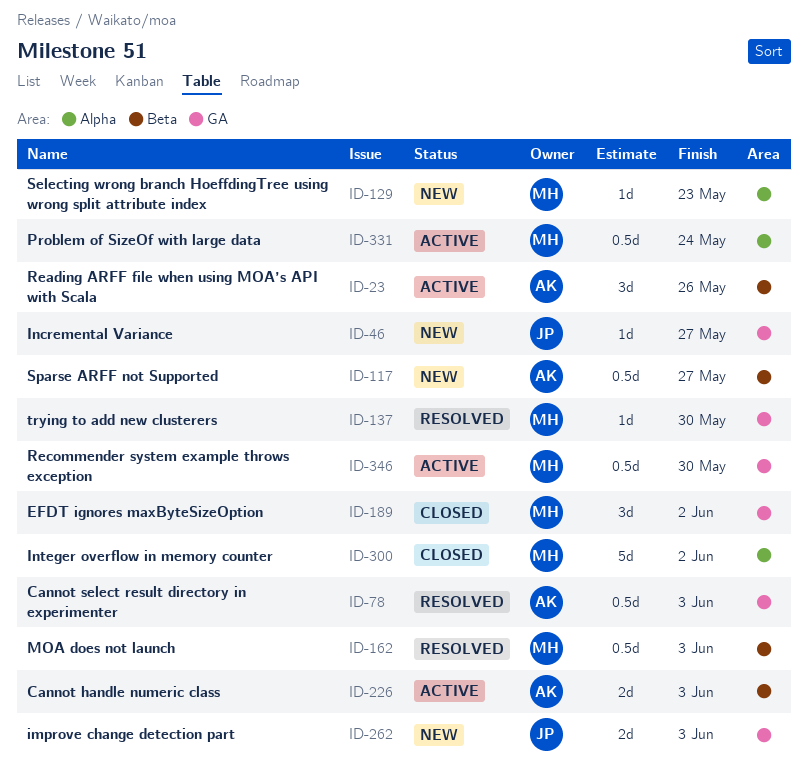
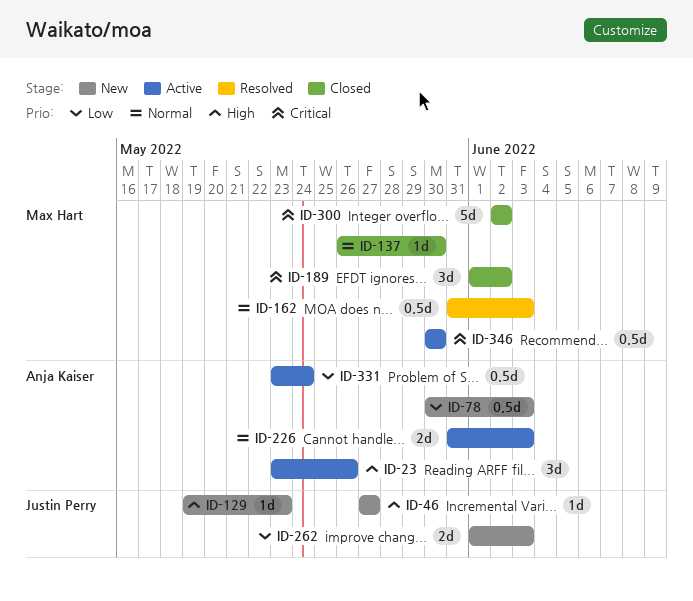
ID-78, status: Resolved -> New
ID-117: present -> none
ID-129, owner: Max Hart -> Justin Perry
ID-137, status: Resolved -> Closed
ID-331, owner: Max Hart -> Anja Kaiser

